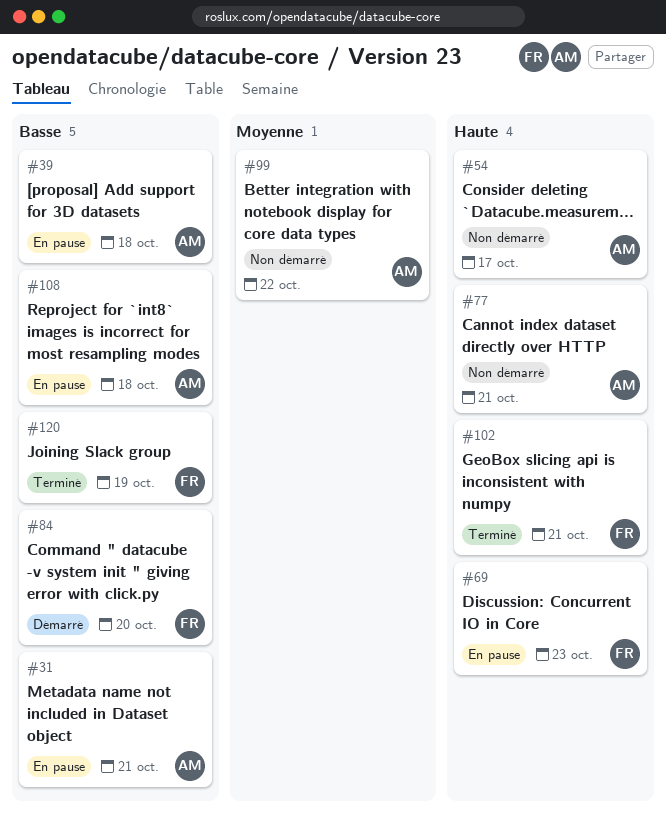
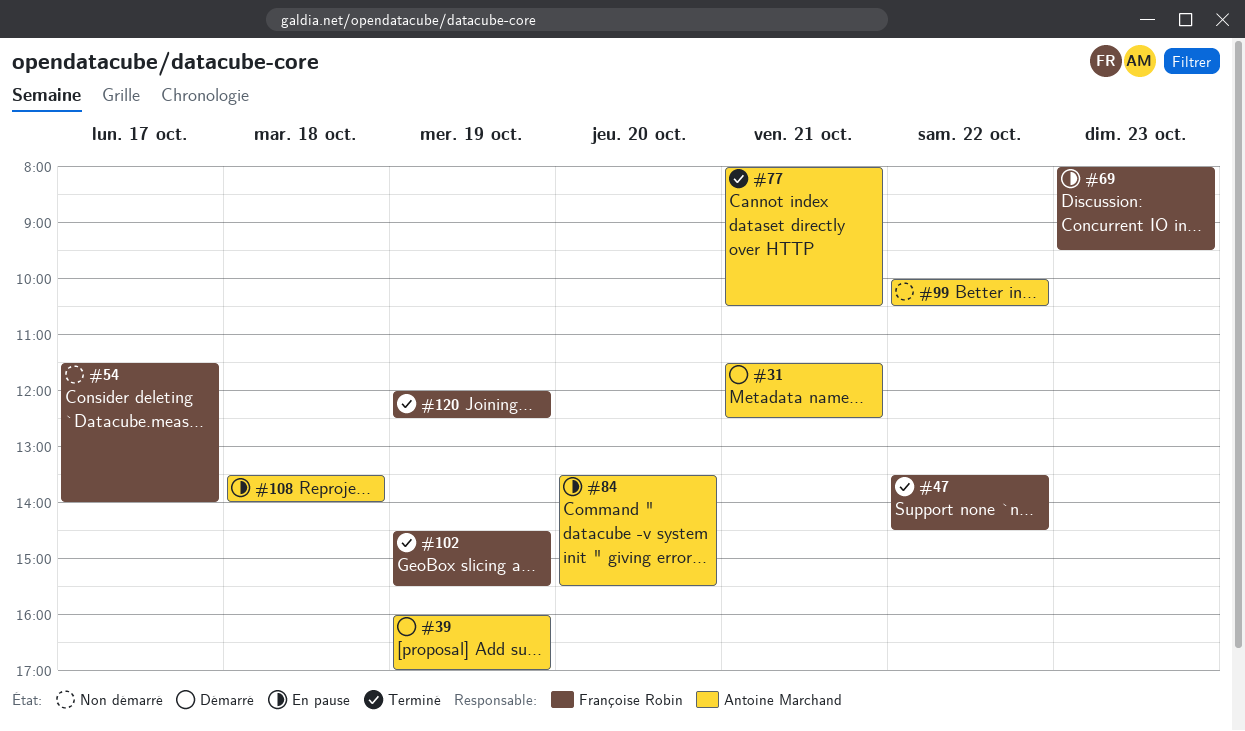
#31, status: En pause -> Démarré
#39, status: En pause -> Démarré
#39, day: Oct 18 -> Oct 19
#47: none -> present
#54, owner: Antoine Marchand -> Françoise Robin
#77, status: Non démarré -> Terminé
#84, status: Démarré -> En pause
#84, owner: Françoise Robin -> Antoine Marchand
#102, day: Oct 21 -> Oct 19

